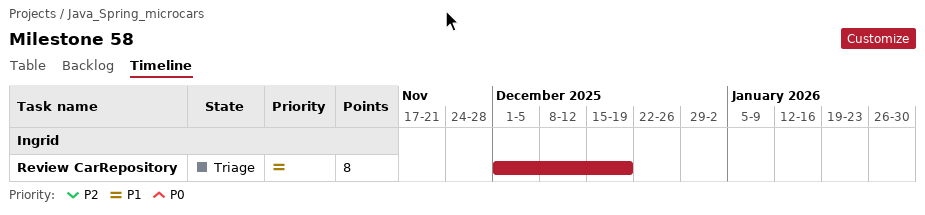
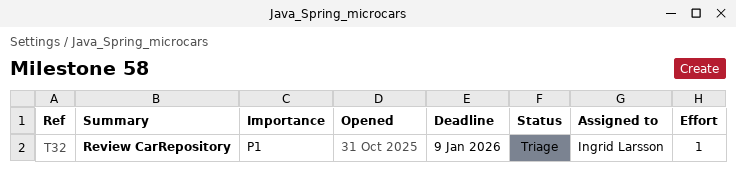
Review CarRepository, estimate: 8 -> 1
Review CarRepository, due: Dec 19 -> Jan 9

